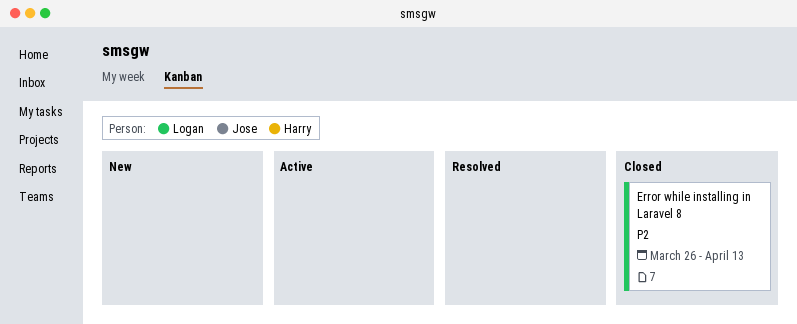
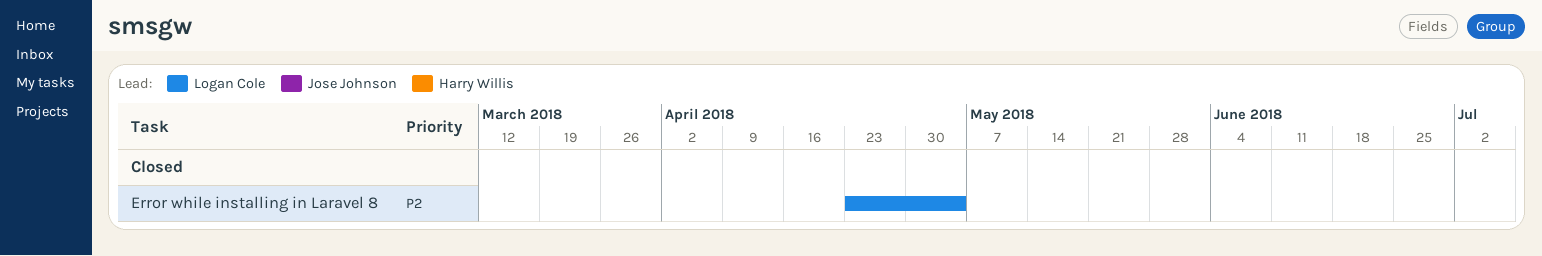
Error while installing in Laravel 8, start: Mar 26 -> Apr 23
Error while installing in Laravel 8, due: Apr 13 -> May 4

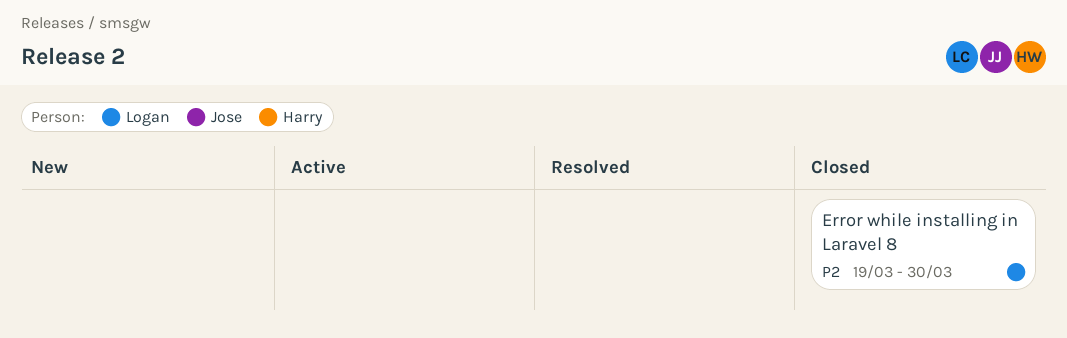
Error while installing in Laravel 8, start: Apr 23 -> Mar 19
Error while installing in Laravel 8, due: May 4 -> Mar 30

